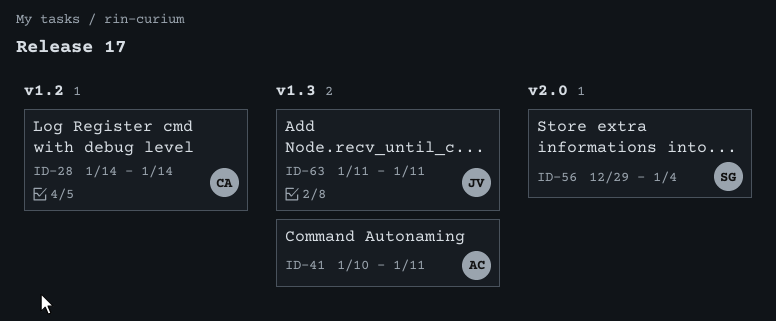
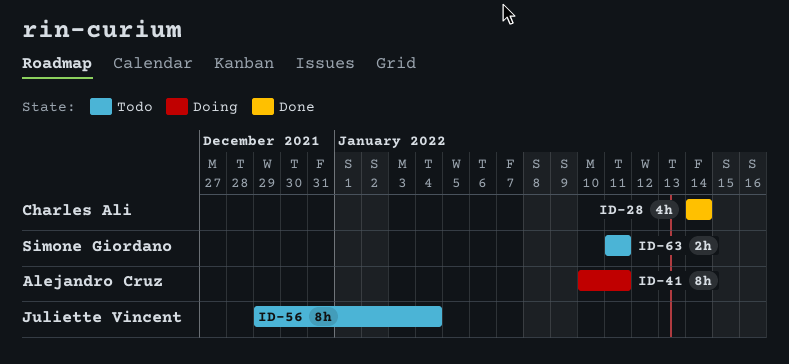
ID-56, owner: Simone Giordano -> Juliette Vincent
ID-63, owner: Juliette Vincent -> Simone Giordano

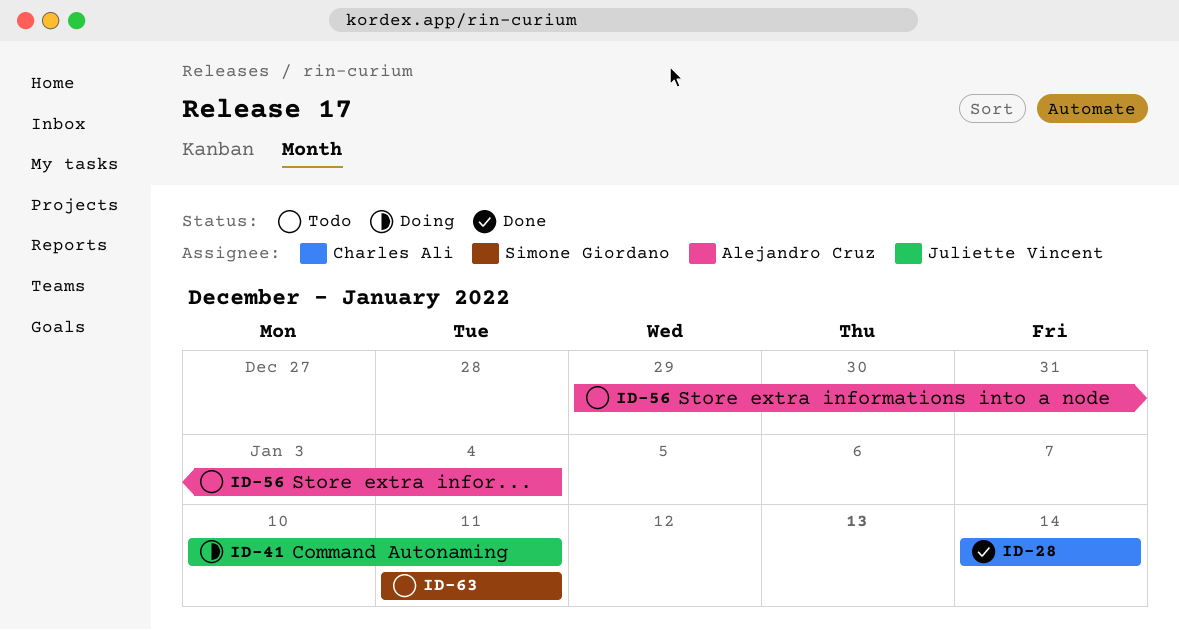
ID-41, owner: Alejandro Cruz -> Juliette Vincent
ID-56, owner: Juliette Vincent -> Alejandro Cruz

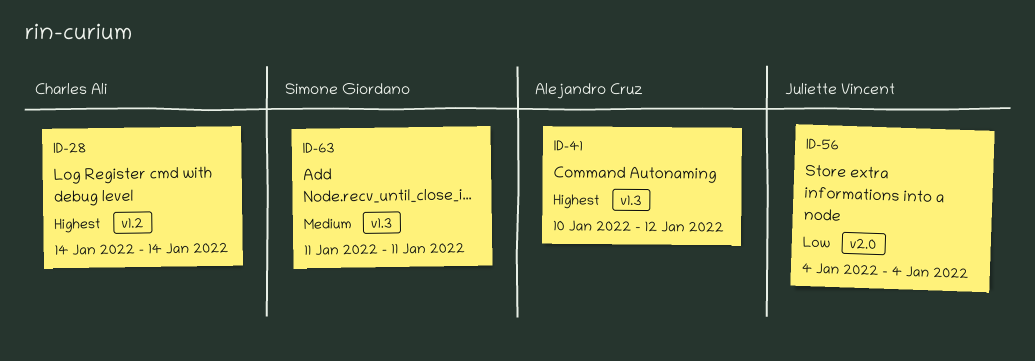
ID-41, owner: Juliette Vincent -> Alejandro Cruz
ID-41, due: Jan 11 -> Jan 12
ID-56, owner: Alejandro Cruz -> Juliette Vincent
ID-56, start: Dec 29 -> Jan 4

